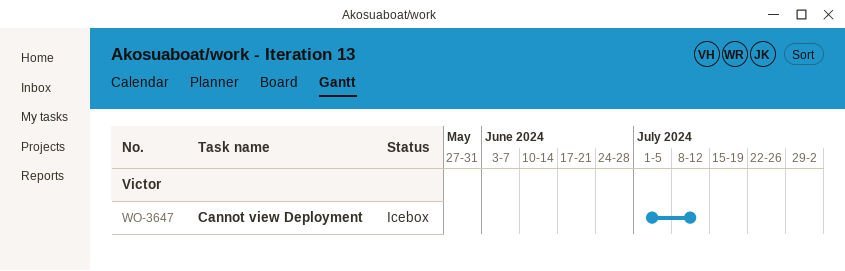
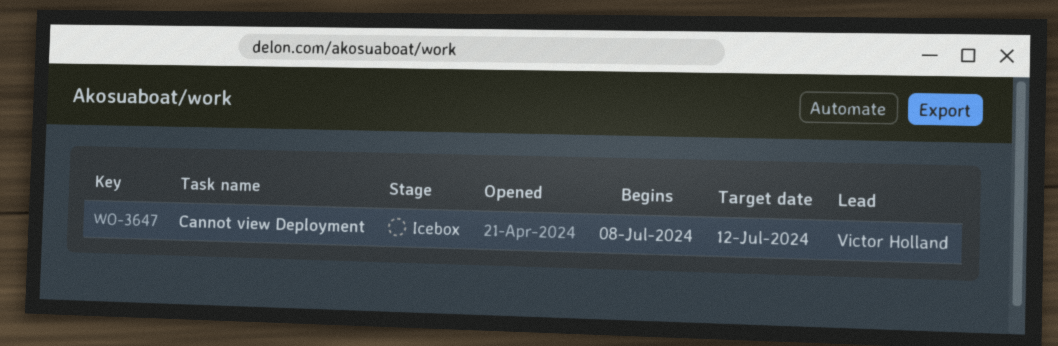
WO-3647, start: Jul 1 -> Jul 8

